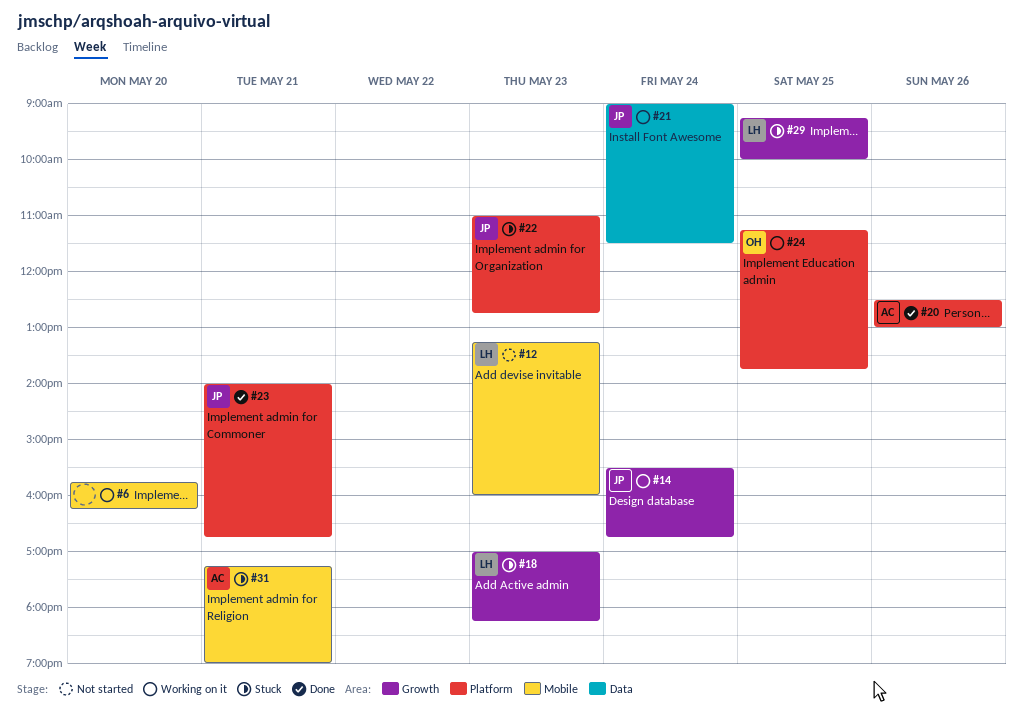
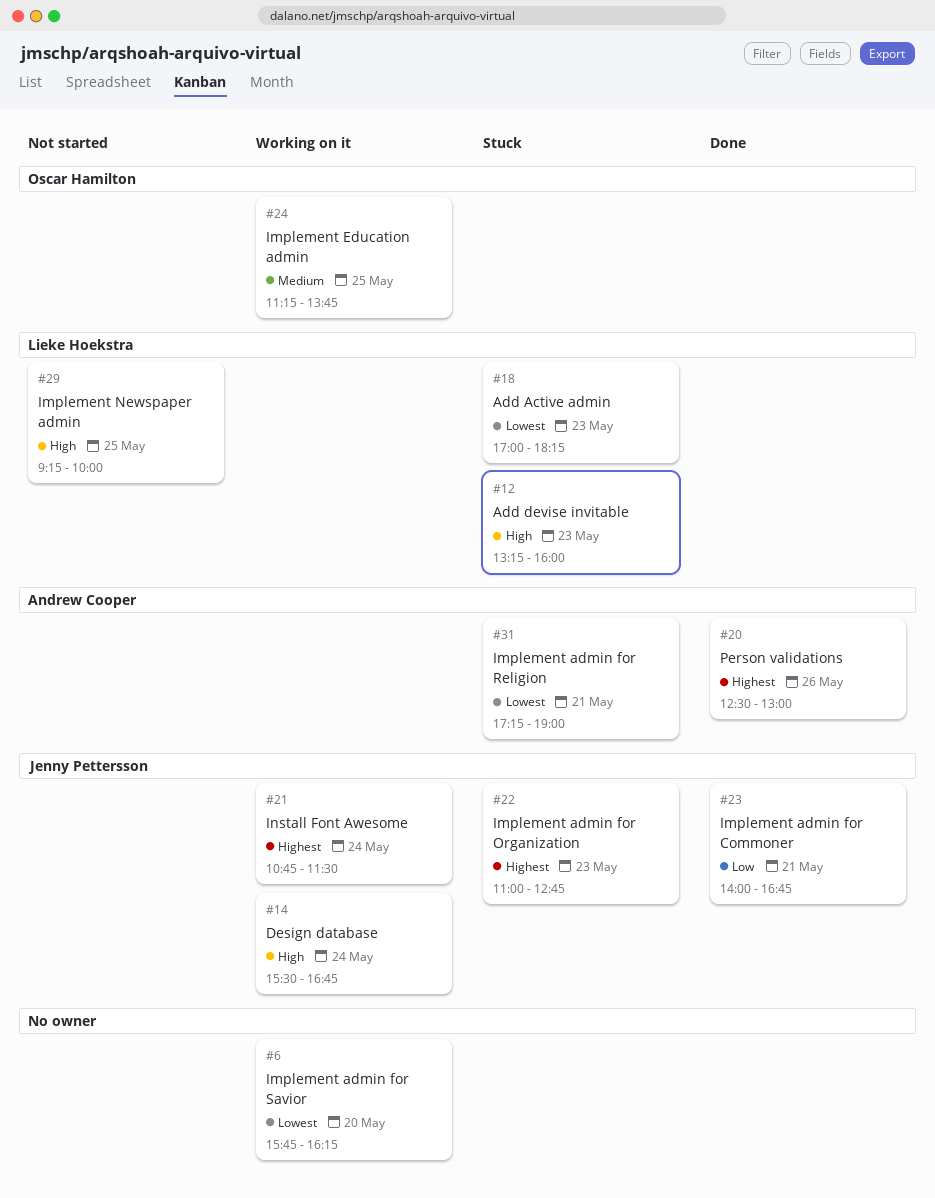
#12, status: Not started -> Stuck
#21, begins: 09:00 -> 10:45
#29, status: Stuck -> Not started

